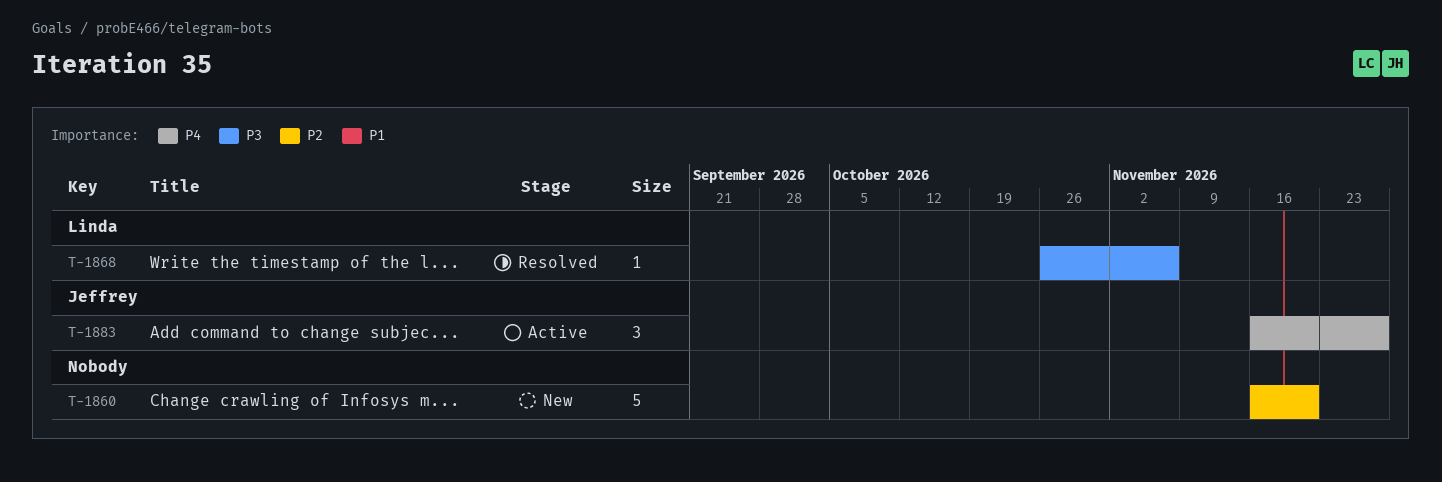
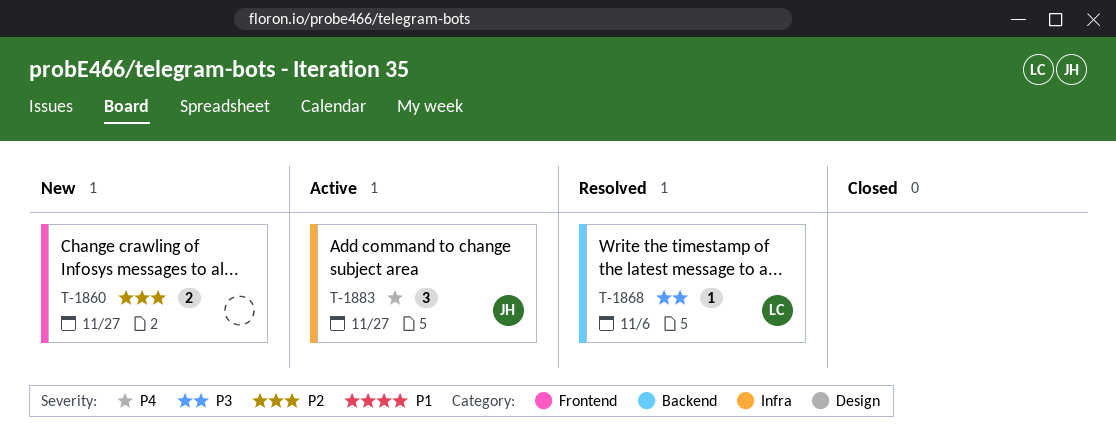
T-1860, estimate: 5 -> 2
T-1860, due: Nov 20 -> Nov 27

